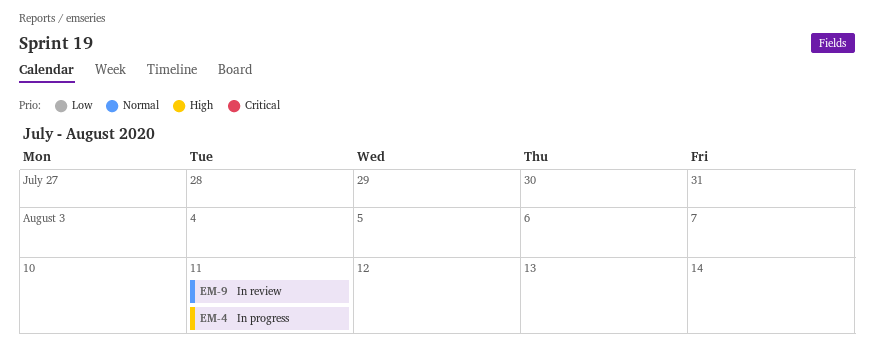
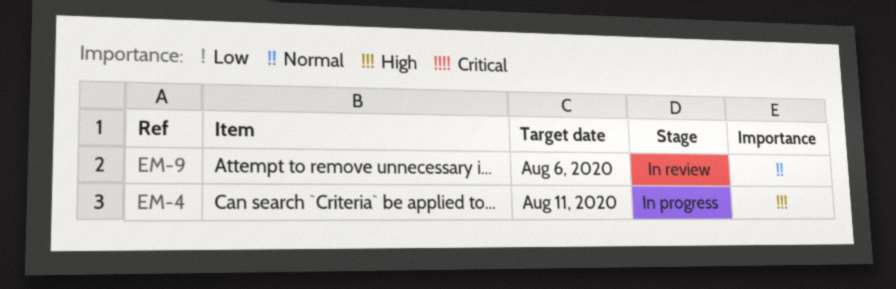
EM-9, due: Aug 11 -> Aug 6

